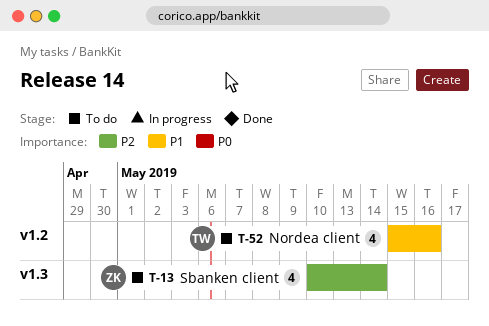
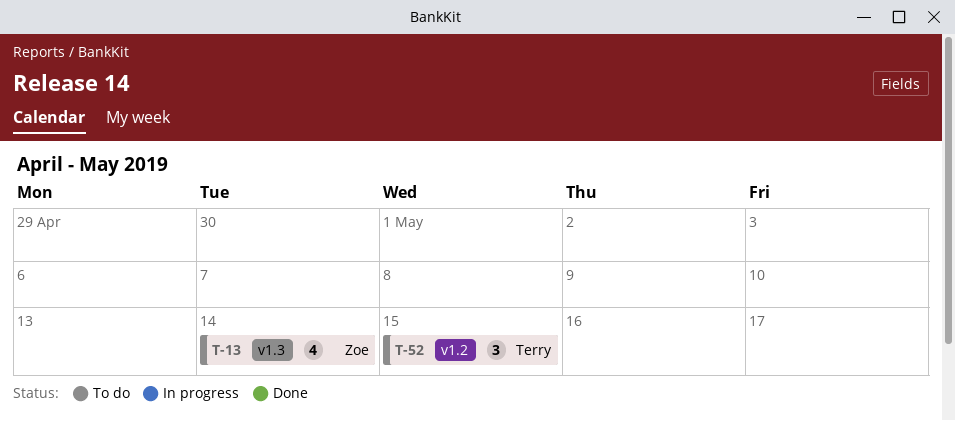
T-52, estimate: 4 -> 3
T-52, due: May 16 -> May 15

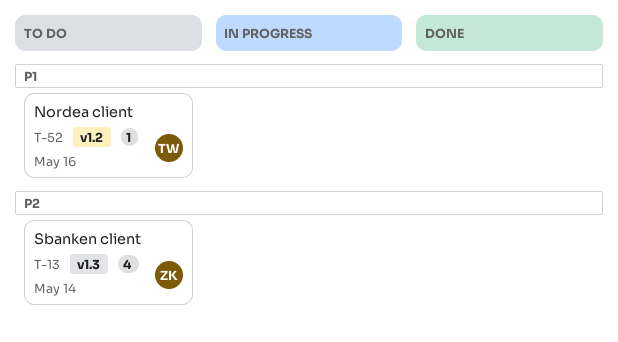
T-52, estimate: 3 -> 1
T-52, due: May 15 -> May 16

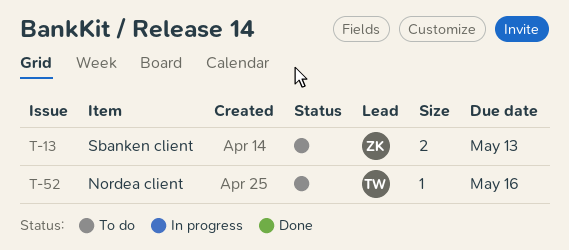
T-13, estimate: 4 -> 2
T-13, due: May 14 -> May 13

